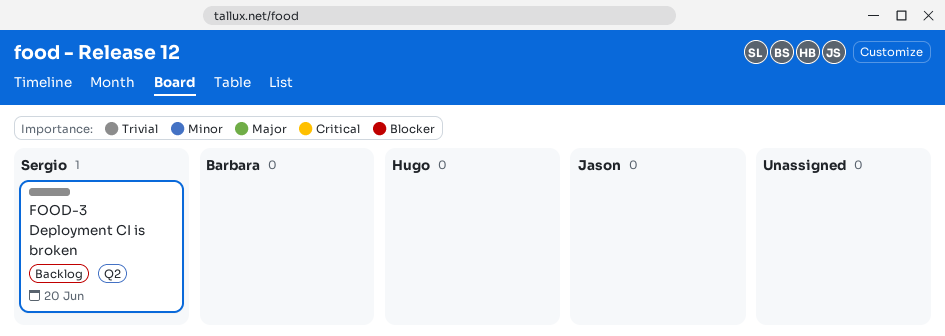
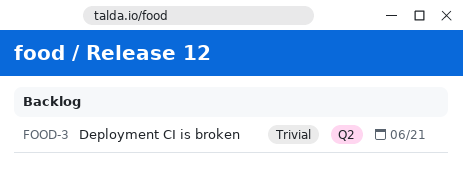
FOOD-3, due: Jun 20 -> Jun 21

